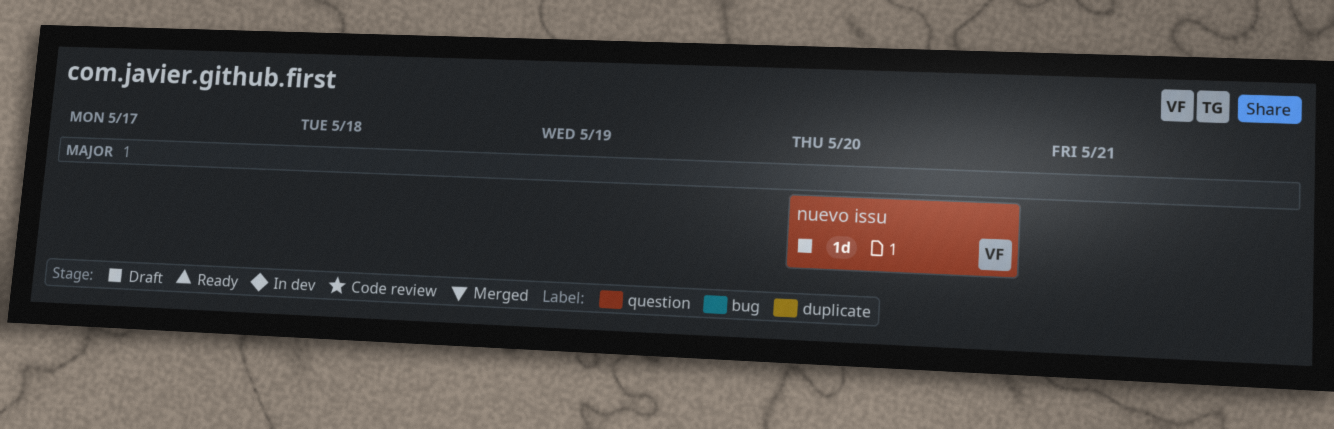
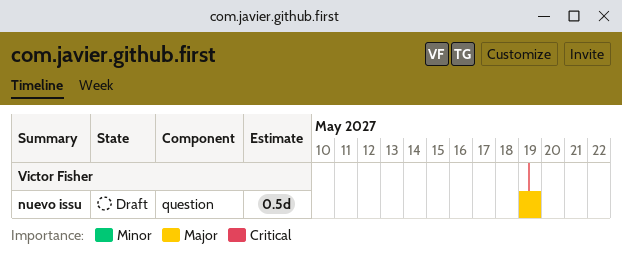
nuevo issu, estimate: 1d -> 0.5d
nuevo issu, due: May 20 -> May 19

